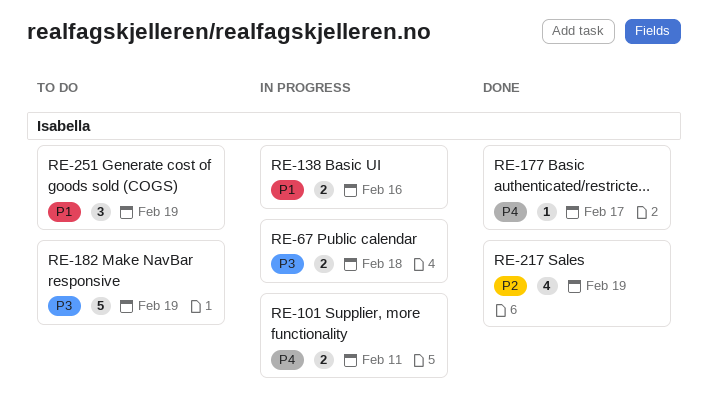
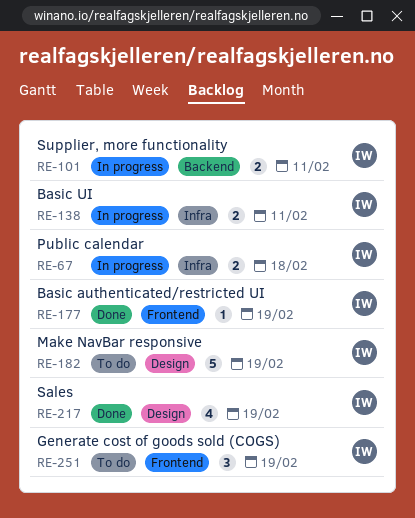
RE-138, due: Feb 16 -> Feb 11
RE-177, due: Feb 17 -> Feb 19

